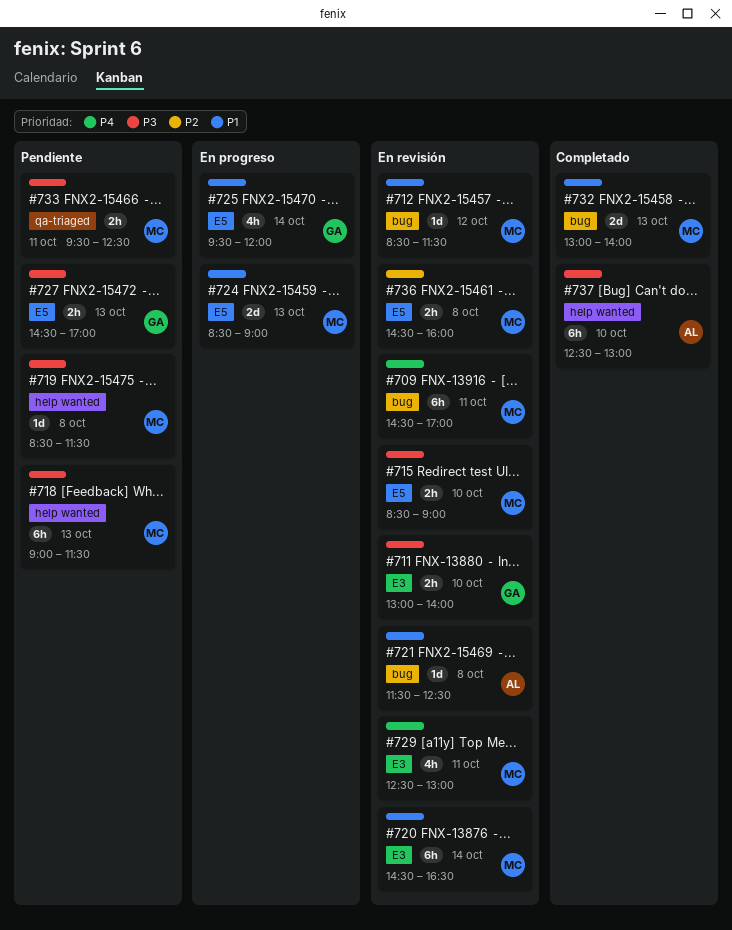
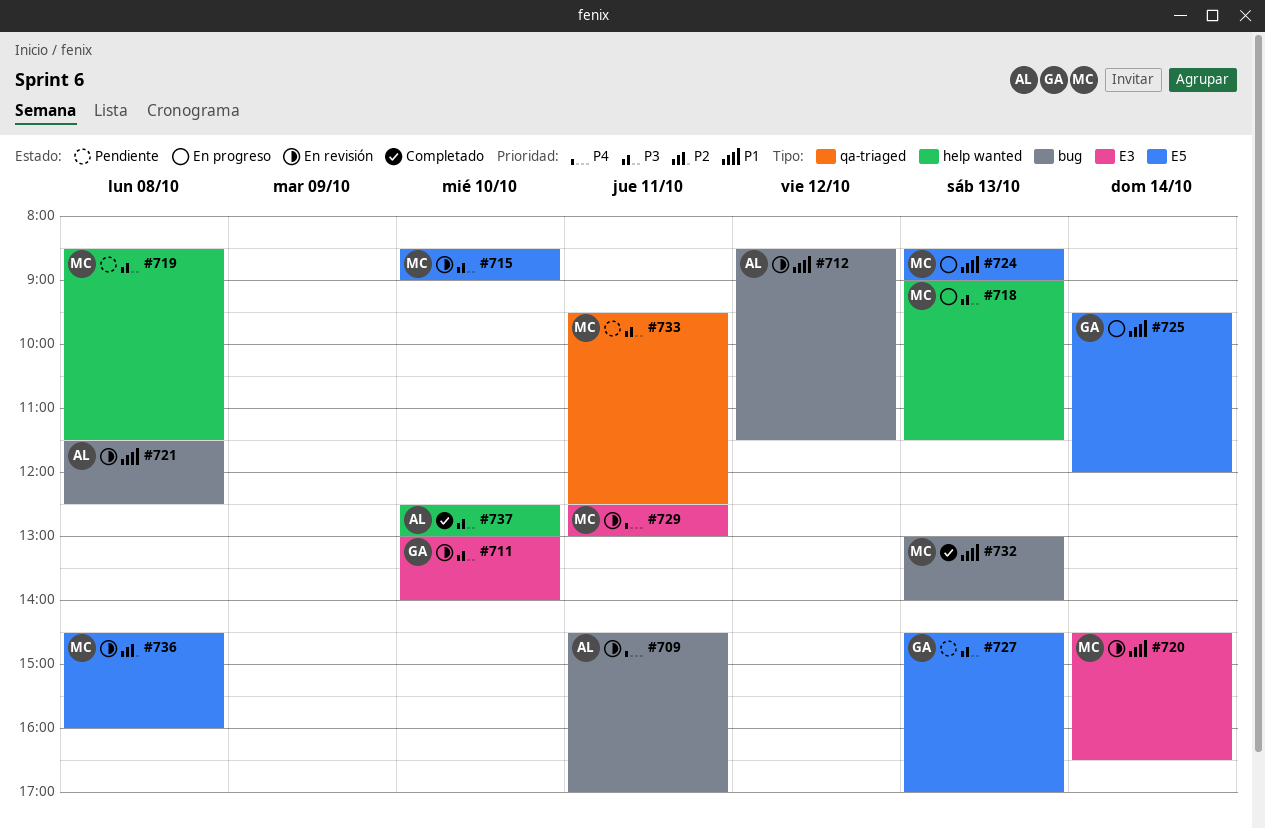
#709, owner: MC -> AL
#712, owner: MC -> AL
#718, status: Pendiente -> En progreso

